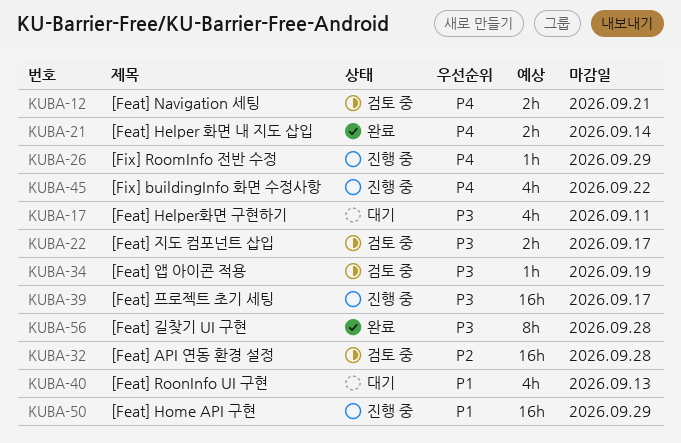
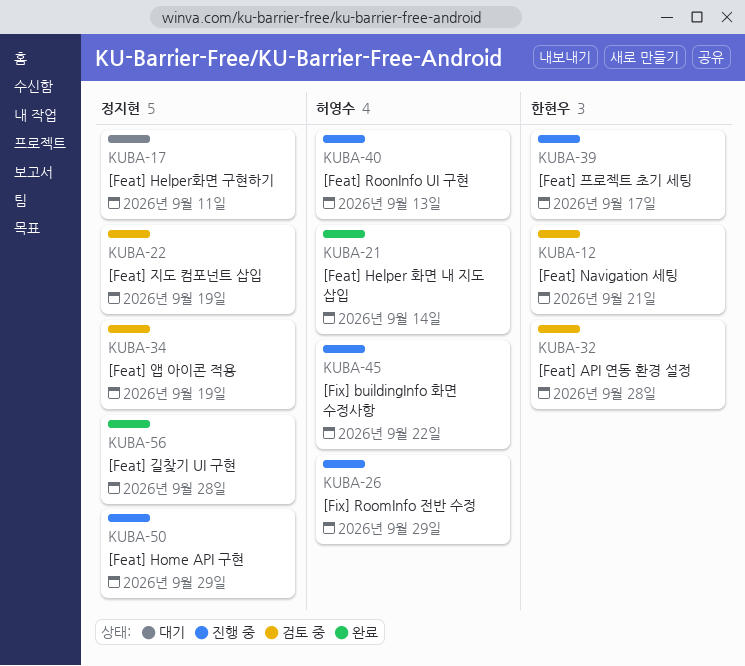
KUBA-22, due: Sep 17 -> Sep 19
KUBA-40, status: 대기 -> 진행 중

